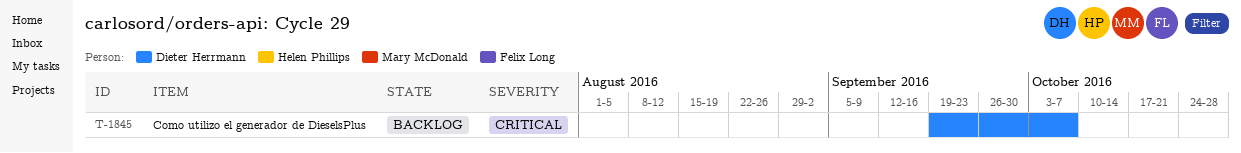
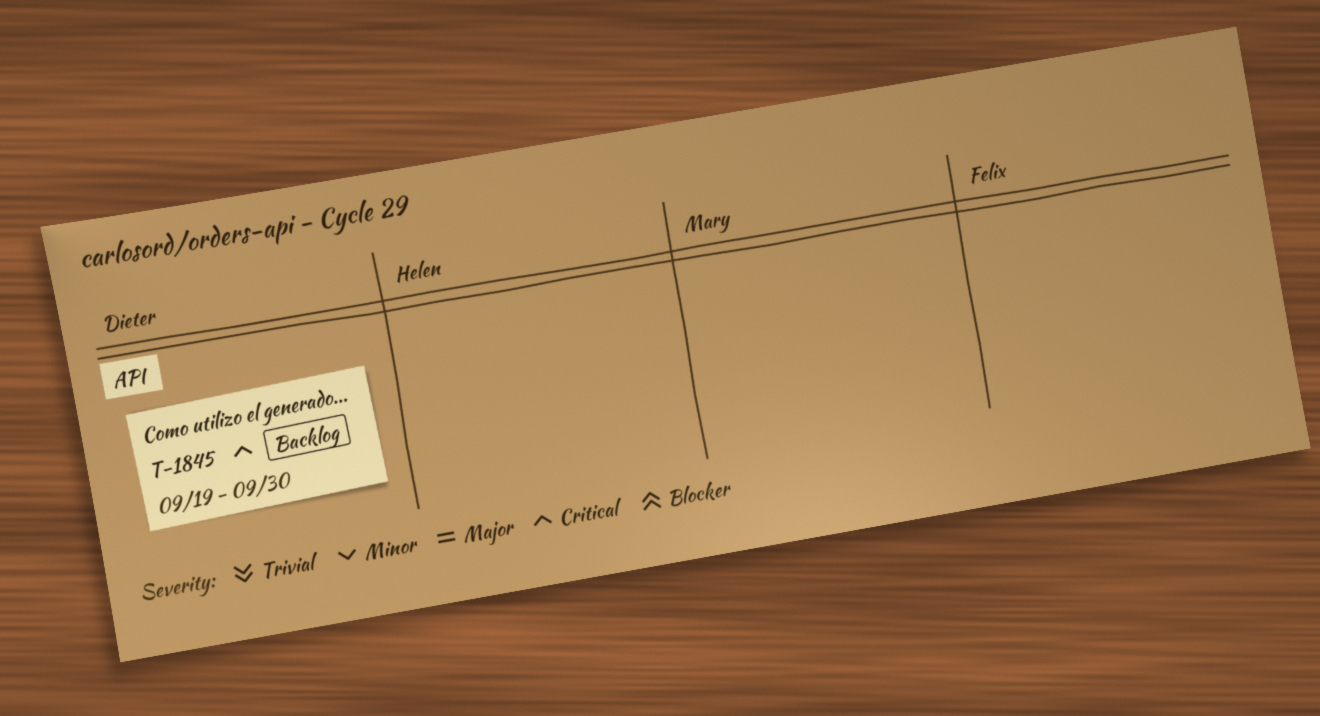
T-1845, due: Oct 7 -> Sep 30

